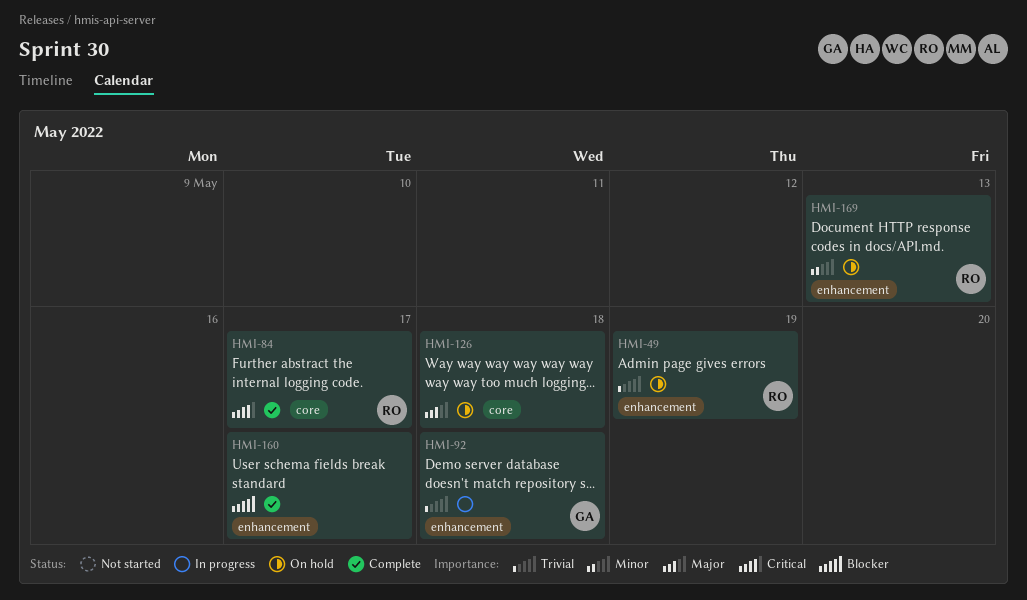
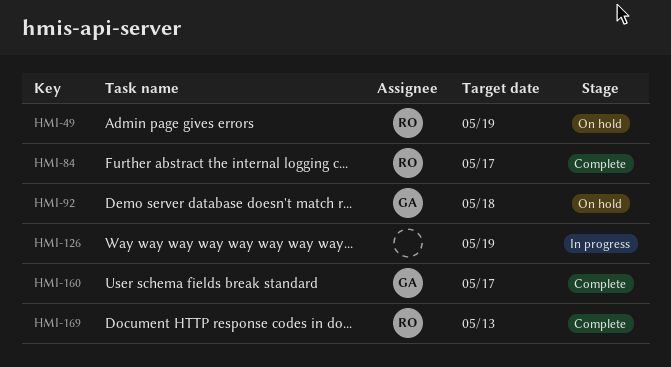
HMI-92, status: In progress -> On hold
HMI-126, status: On hold -> In progress
HMI-126, due: May 18 -> May 19
HMI-160, owner: none -> GA
HMI-169, status: On hold -> Complete

